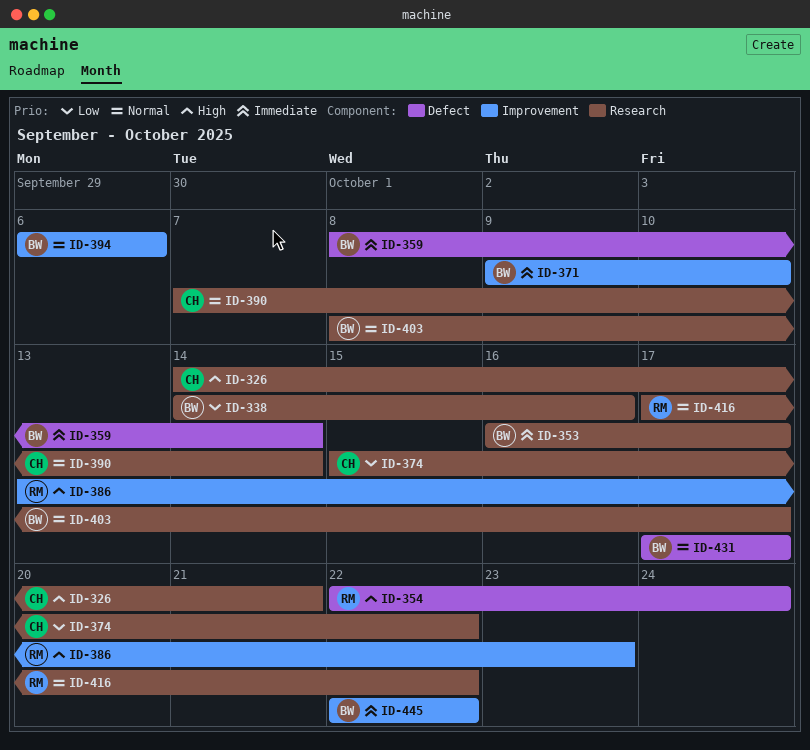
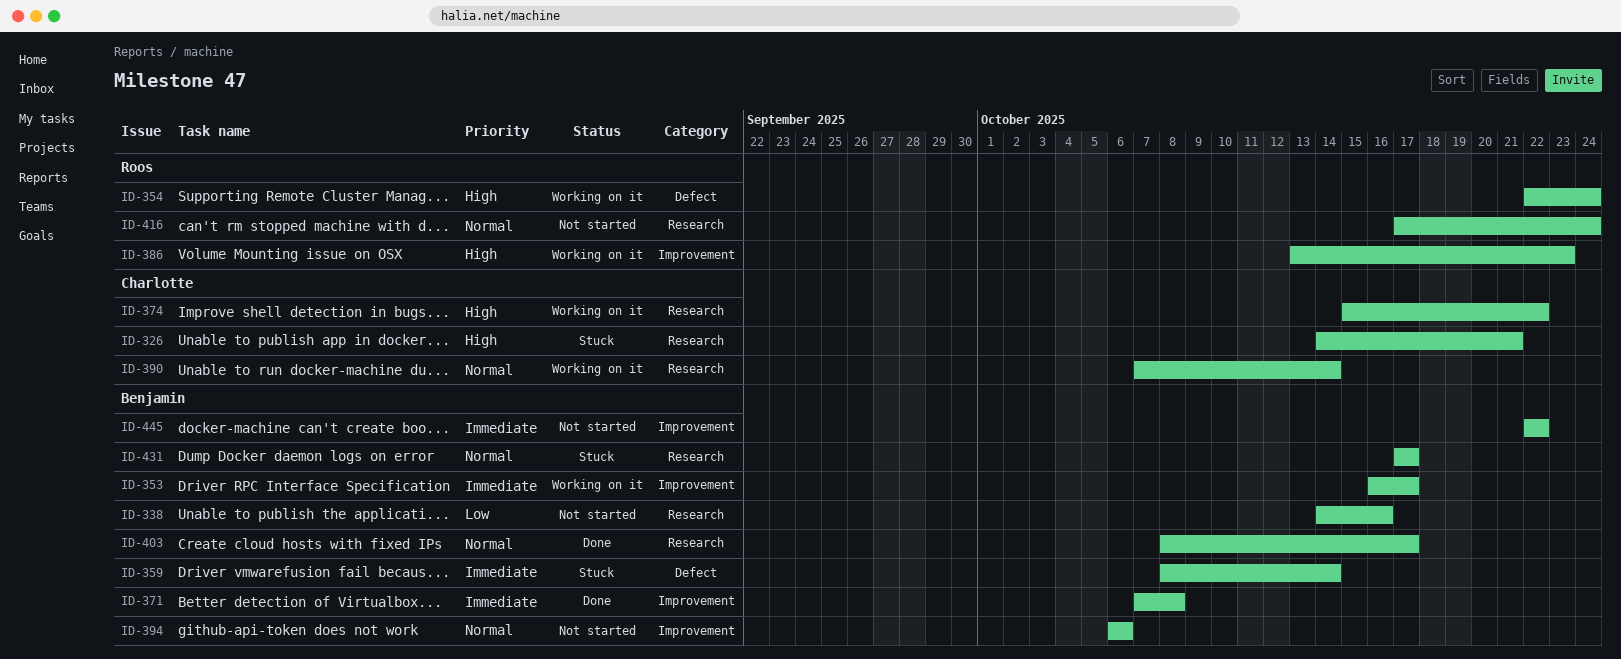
ID-353, label: Research -> Improvement
ID-371, start: Oct 9 -> Oct 7
ID-371, due: Oct 10 -> Oct 8
ID-374, priority: Low -> High
ID-416, due: Oct 22 -> Oct 24
ID-431, label: Defect -> Research

